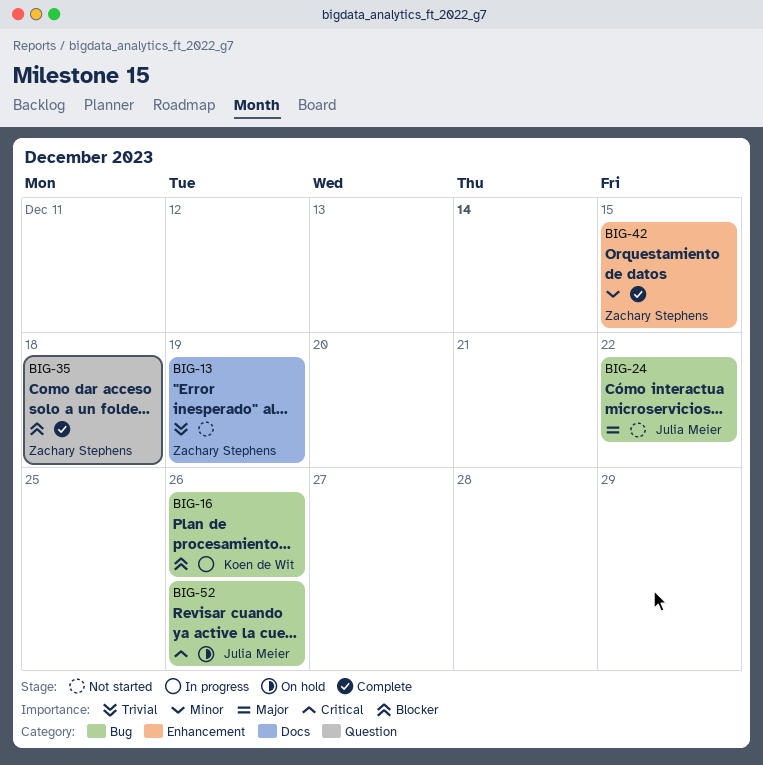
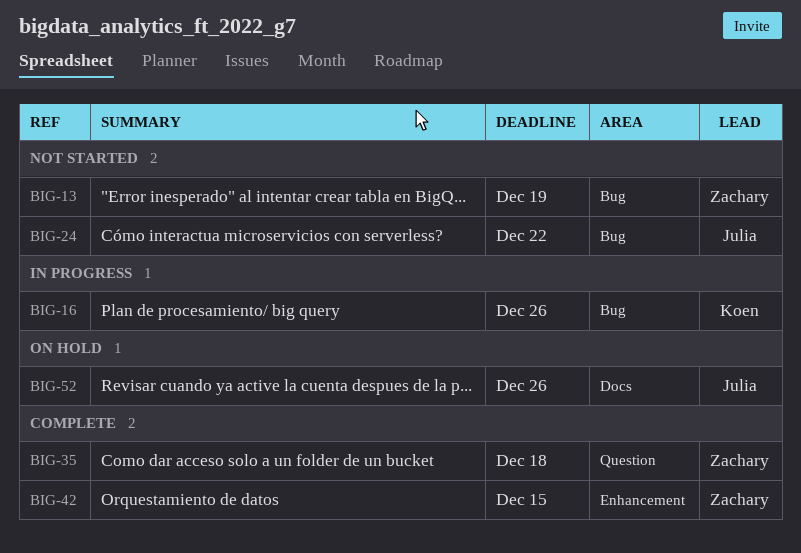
BIG-13, label: Docs -> Bug
BIG-52, label: Bug -> Docs

